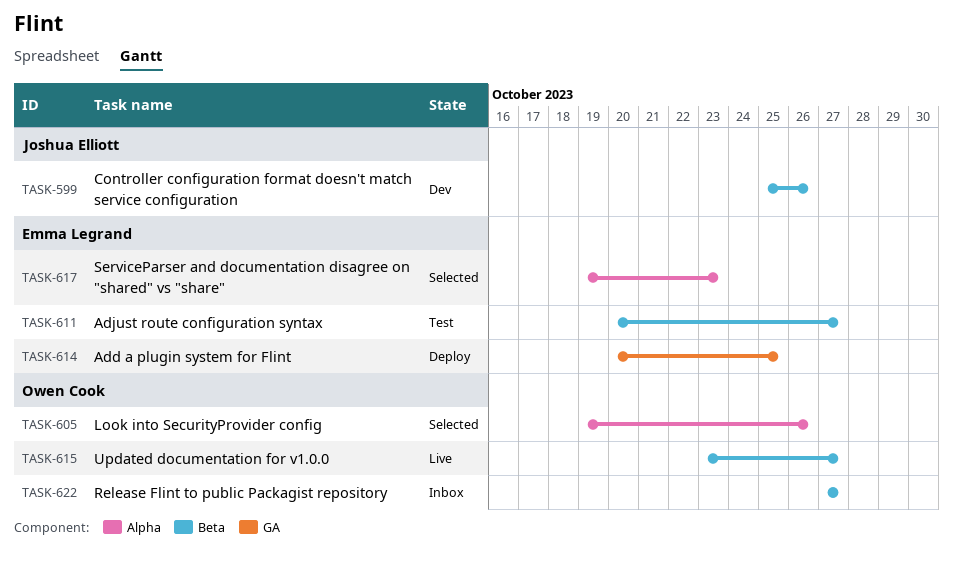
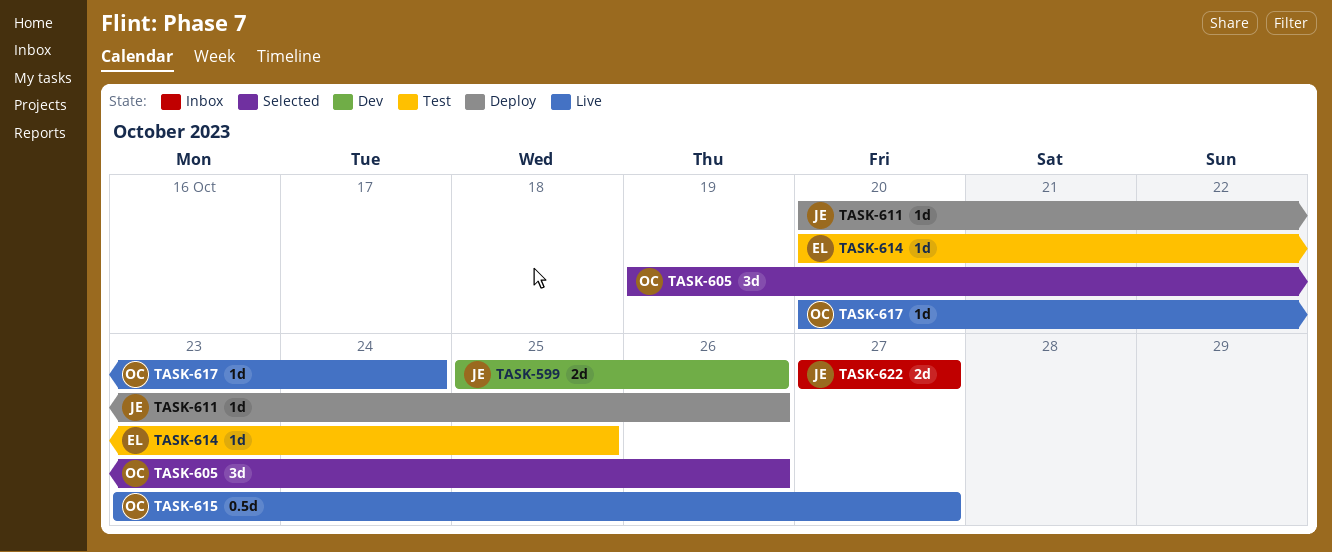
TASK-611, status: Test -> Deploy
TASK-611, owner: Emma Legrand -> Joshua Elliott
TASK-611, due: Oct 27 -> Oct 26
TASK-614, status: Deploy -> Test
TASK-617, status: Selected -> Live
TASK-617, owner: Emma Legrand -> Owen Cook
TASK-617, start: Oct 19 -> Oct 20
TASK-617, due: Oct 23 -> Oct 24
TASK-622, owner: Owen Cook -> Joshua Elliott

